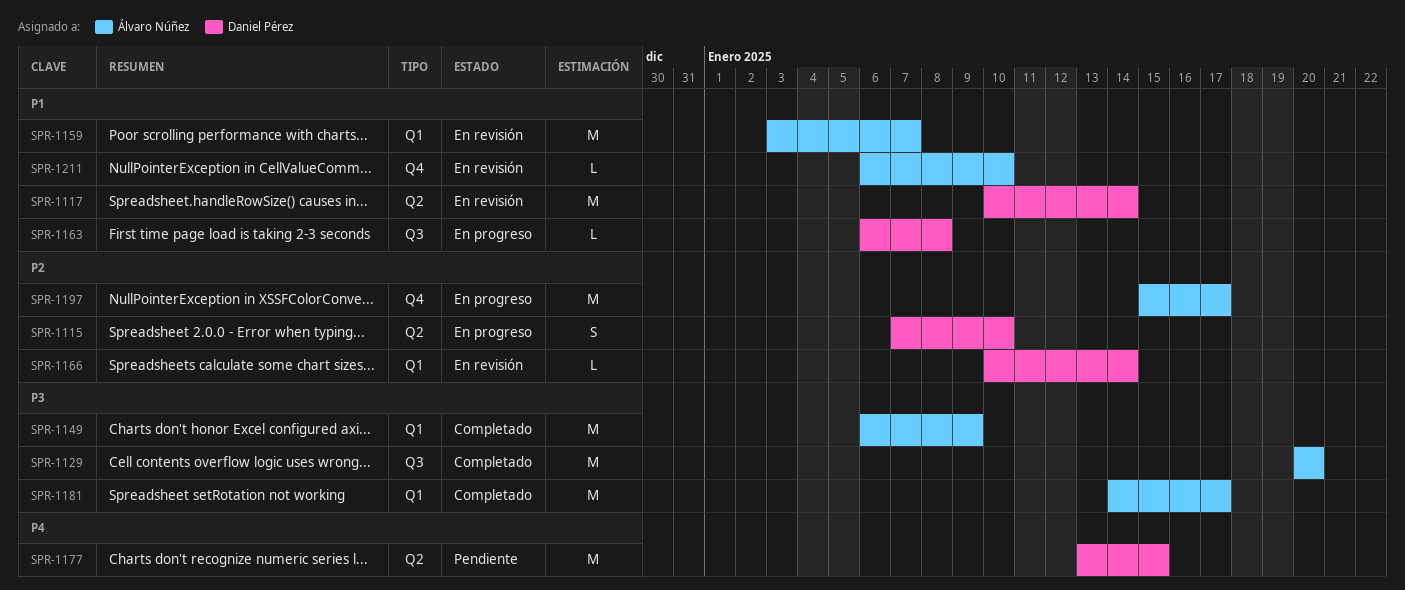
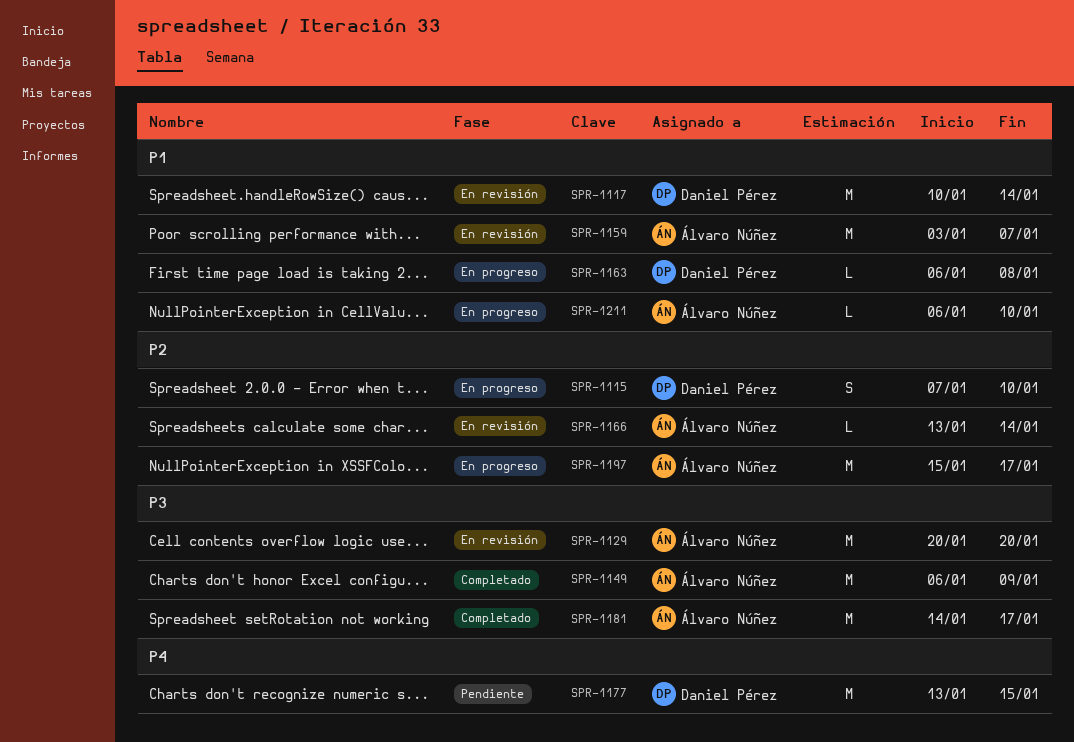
SPR-1129, status: Completado -> En revisión
SPR-1166, owner: Daniel Pérez -> Álvaro Núñez
SPR-1166, start: Jan 10 -> Jan 13
SPR-1211, status: En revisión -> En progreso

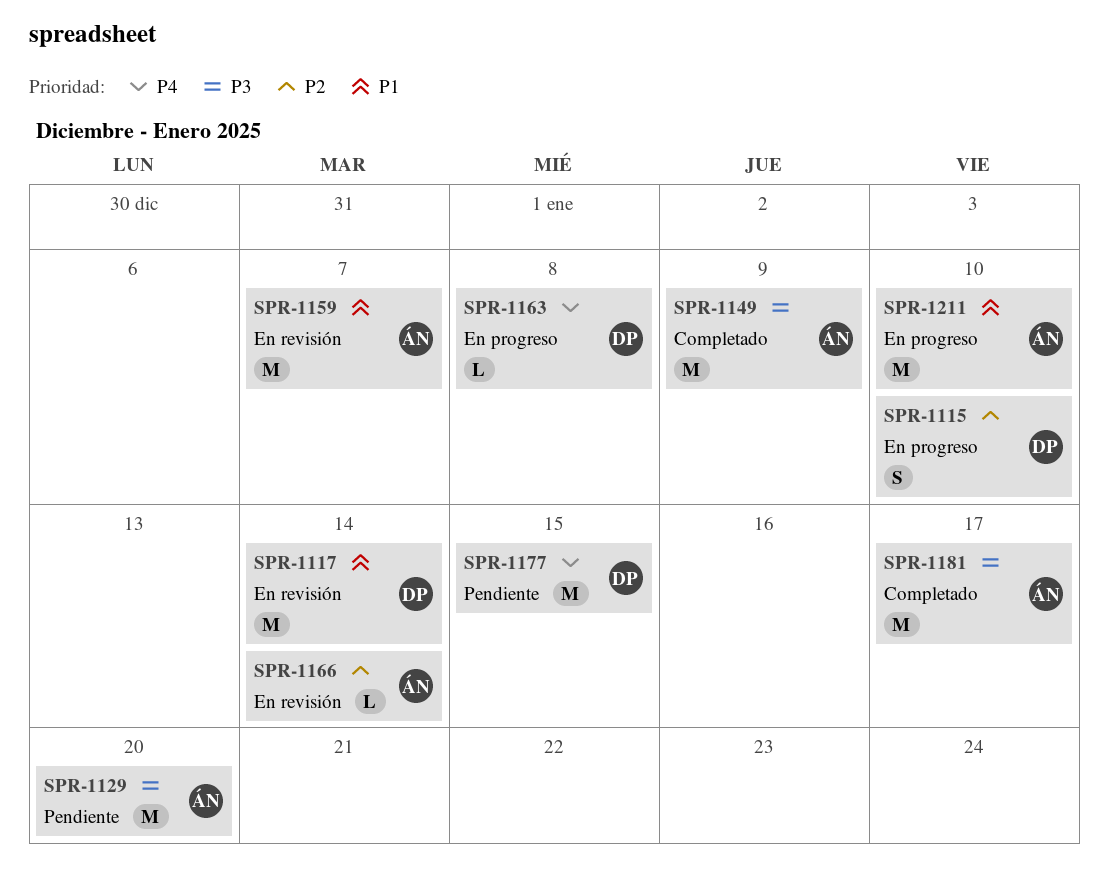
SPR-1129, status: En revisión -> Pendiente
SPR-1163, priority: P1 -> P4
SPR-1197: present -> none
SPR-1211, estimate: L -> M

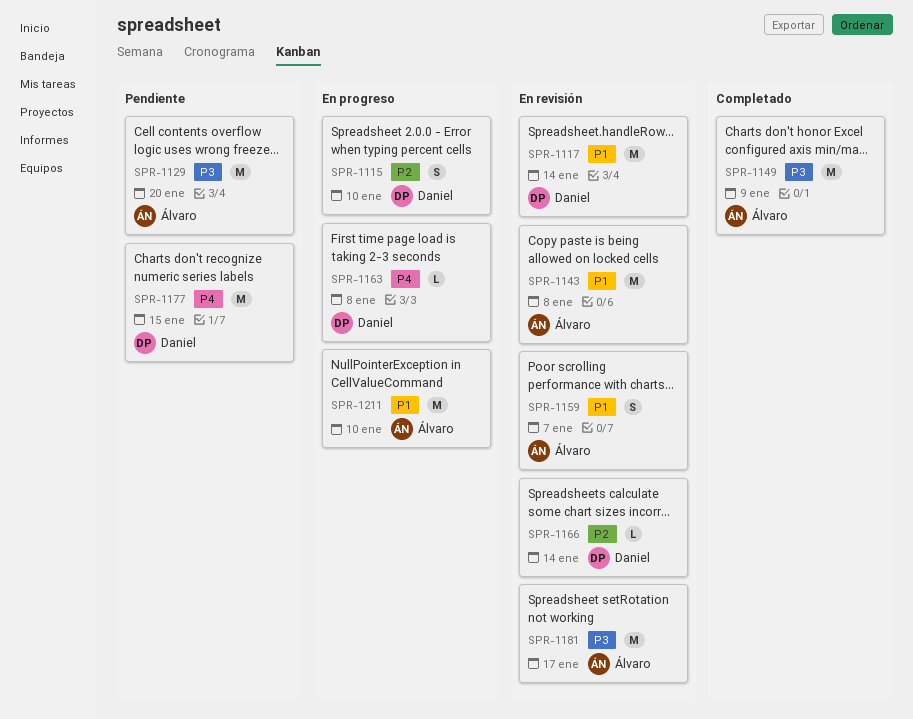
SPR-1143: none -> present
SPR-1159, estimate: M -> S
SPR-1166, owner: Álvaro -> Daniel
SPR-1181, status: Completado -> En revisión

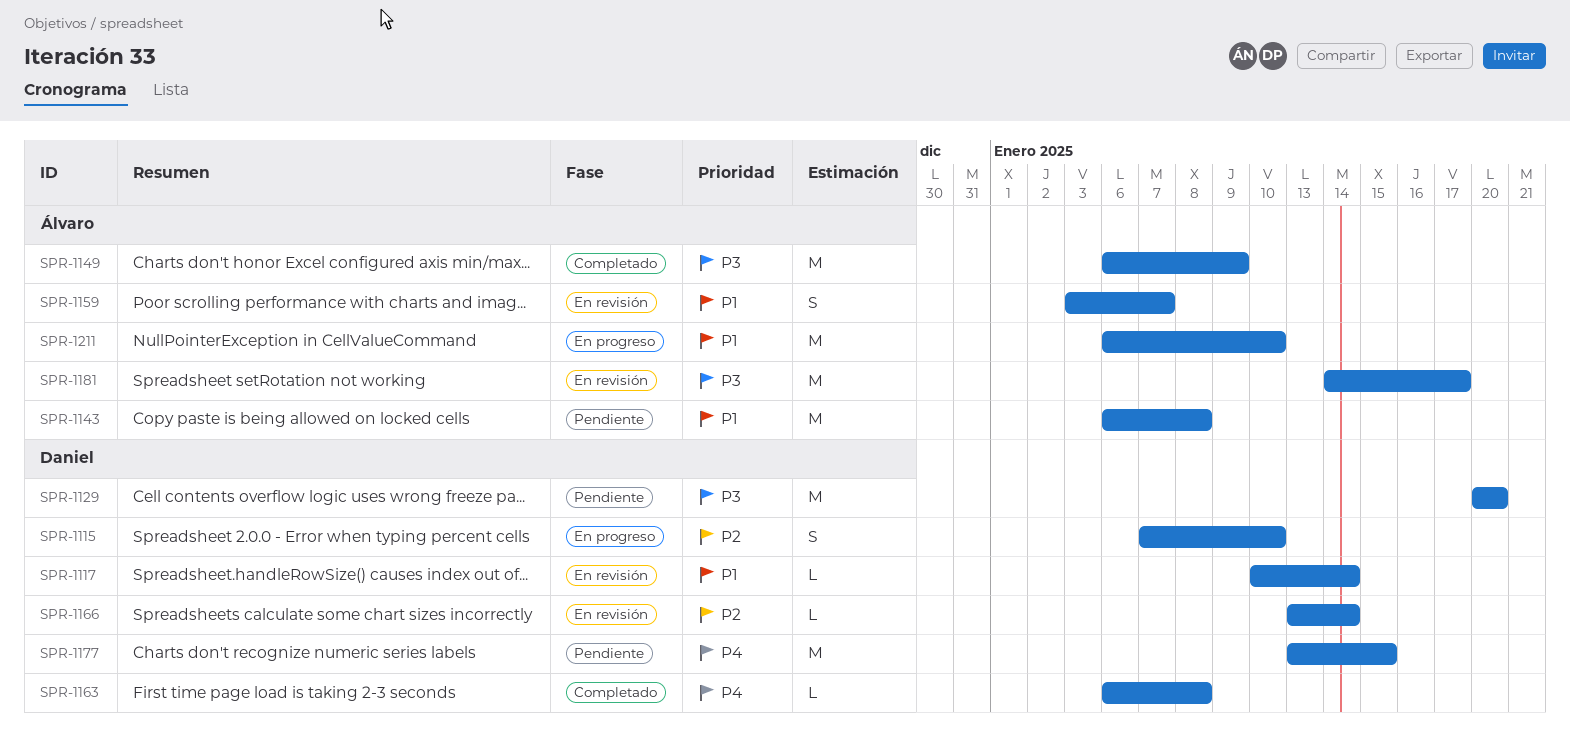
SPR-1117, estimate: M -> L
SPR-1129, owner: Álvaro -> Daniel
SPR-1143, status: En revisión -> Pendiente
SPR-1163, status: En progreso -> Completado

